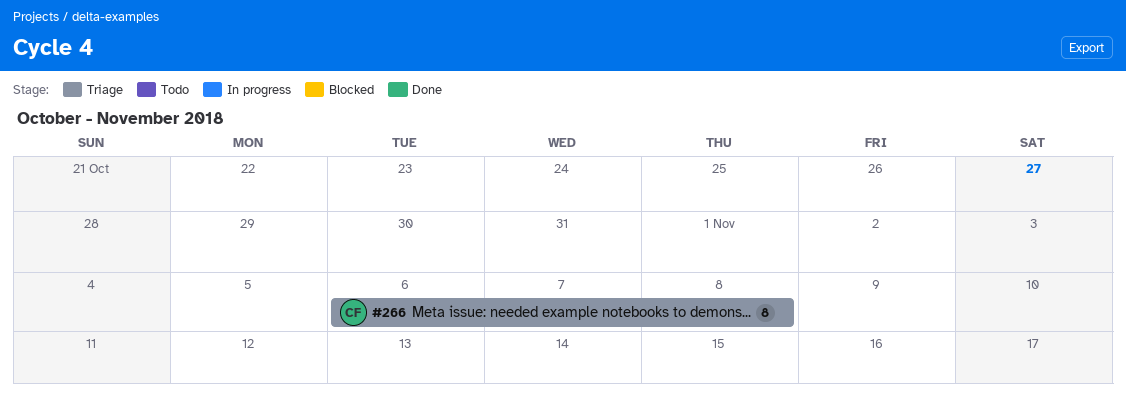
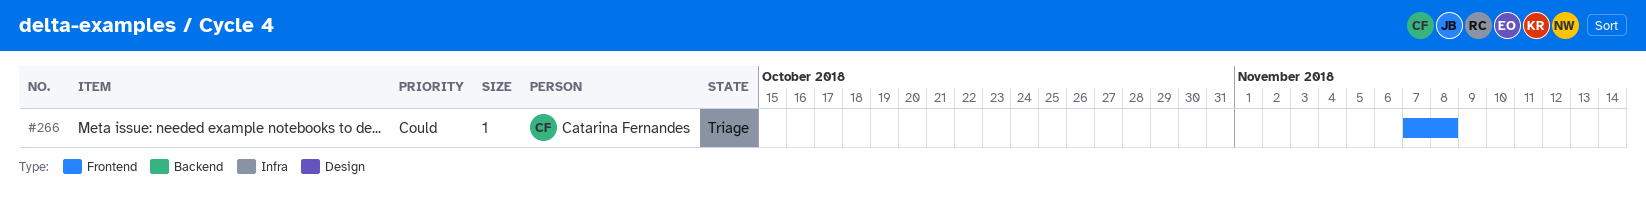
#266, estimate: 8 -> 1
#266, start: Nov 6 -> Nov 7

